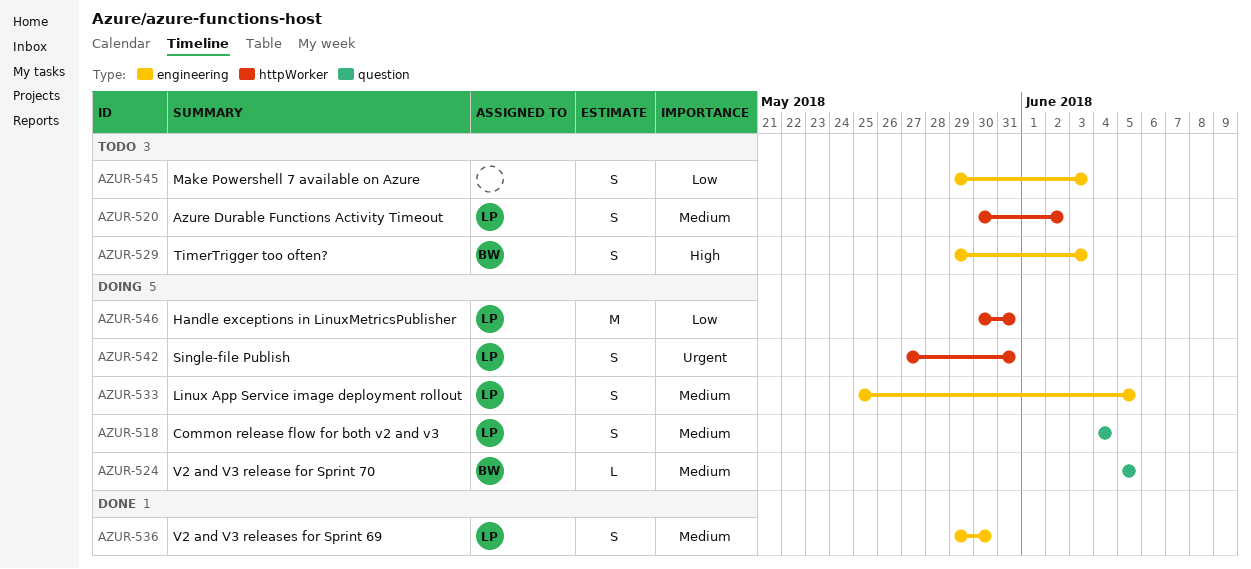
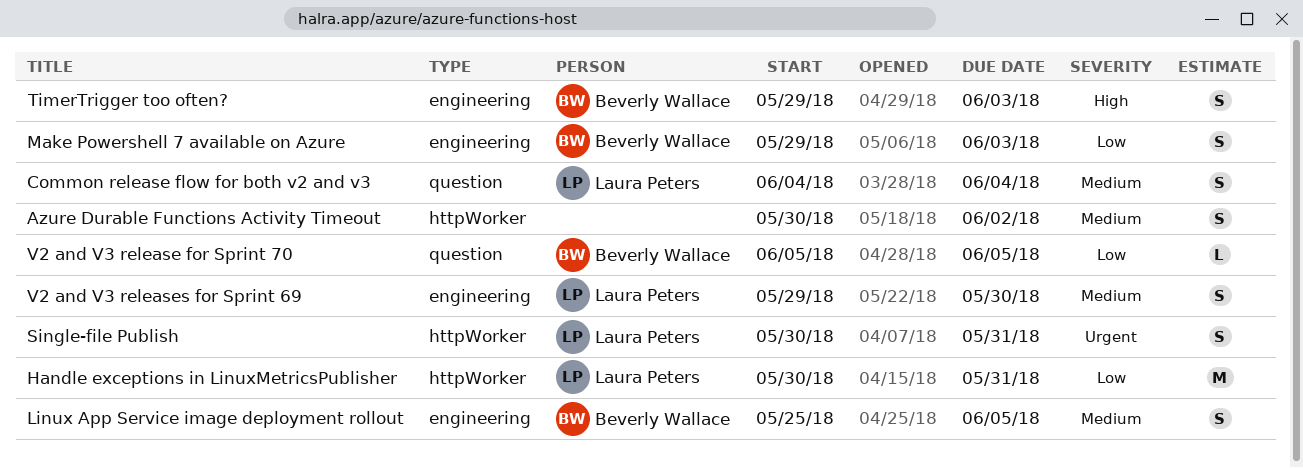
Azure Durable Functions Activity Timeout, owner: Laura Peters -> none
Linux App Service image deployment rollout, owner: Laura Peters -> Beverly Wallace
Make Powershell 7 available on Azure, owner: none -> Beverly Wallace
Single-file Publish, start: May 27 -> May 30
V2 and V3 release for Sprint 70, priority: Medium -> Low

